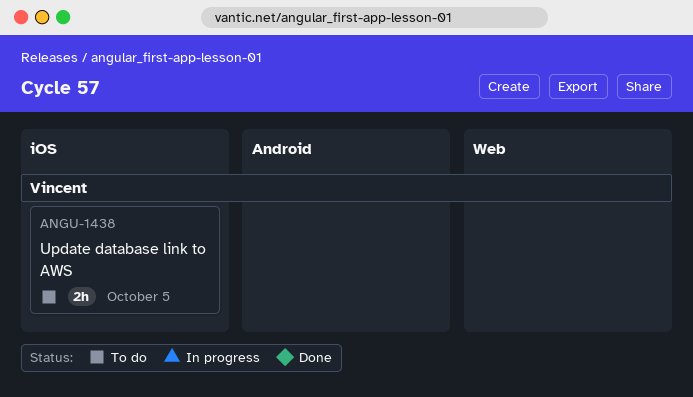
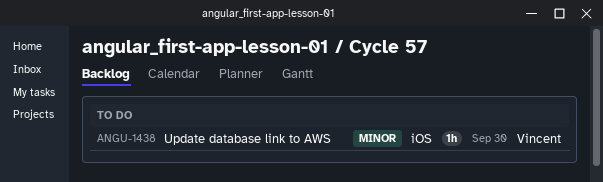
ANGU-1438, estimate: 2h -> 1h
ANGU-1438, due: Oct 5 -> Sep 30

